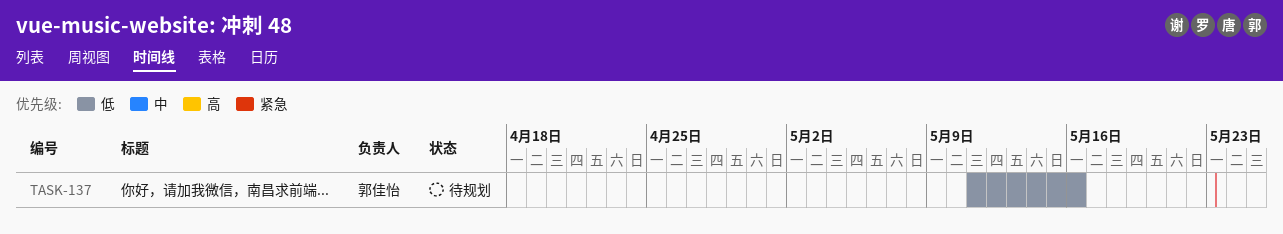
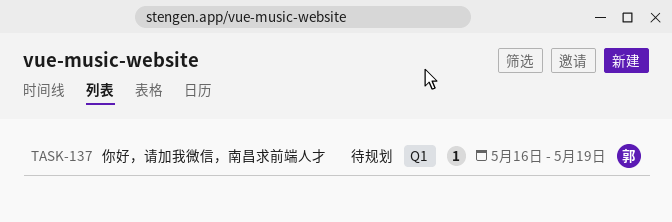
TASK-137, start: May 11 -> May 16
TASK-137, due: May 16 -> May 19

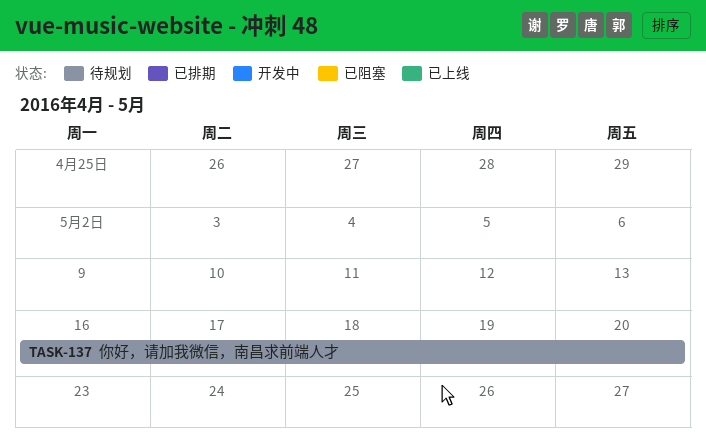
TASK-137, due: May 19 -> May 20

